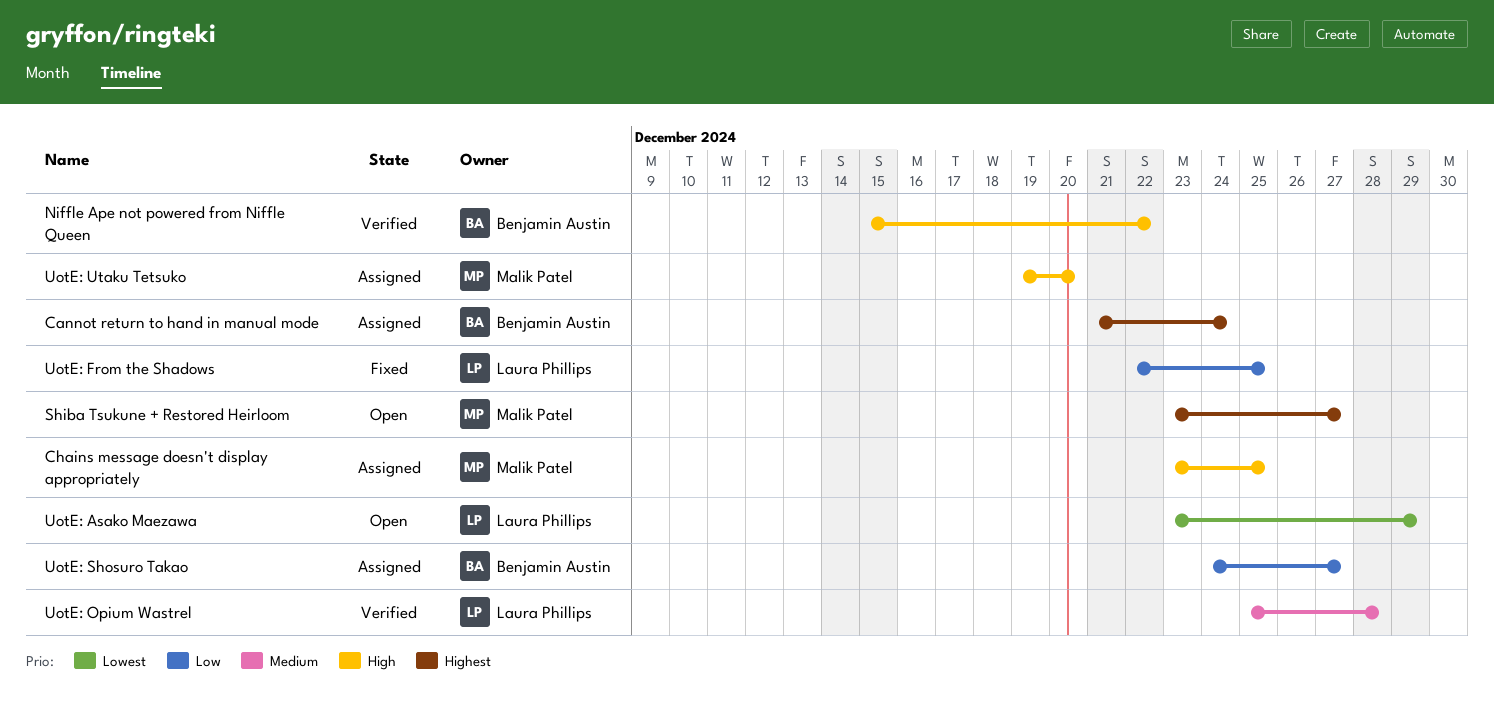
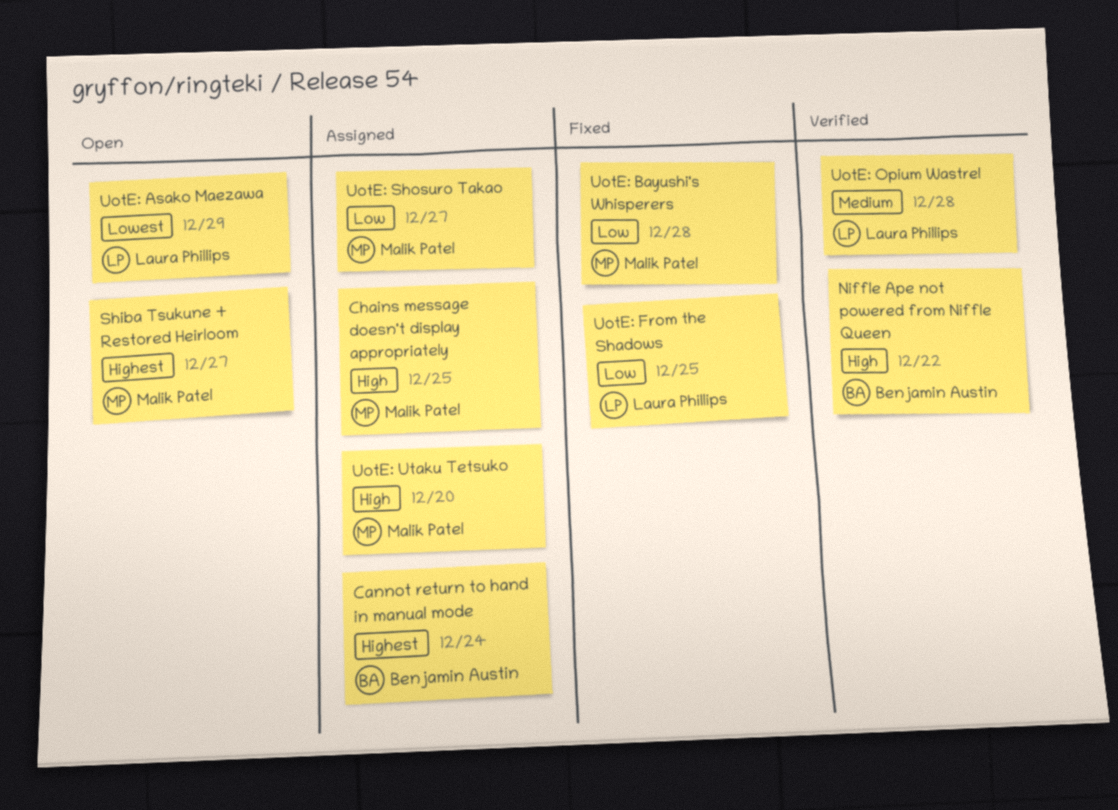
UotE: Bayushi's Whisperers: none -> present
UotE: Shosuro Takao, owner: Benjamin Austin -> Malik Patel

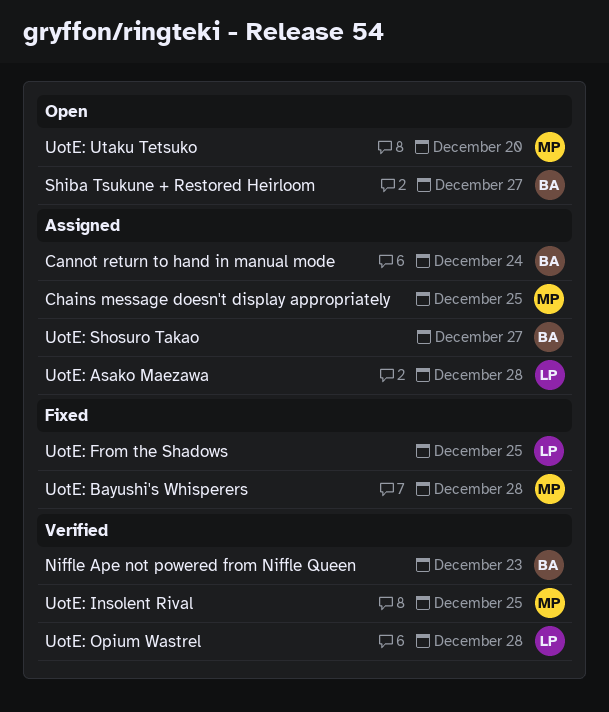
Niffle Ape not powered from Niffle Queen, due: Dec 22 -> Dec 23
Shiba Tsukune + Restored Heirloom, owner: Malik Patel -> Benjamin Austin
UotE: Asako Maezawa, status: Open -> Assigned
UotE: Asako Maezawa, due: Dec 29 -> Dec 28
UotE: Insolent Rival: none -> present
UotE: Shosuro Takao, owner: Malik Patel -> Benjamin Austin
UotE: Utaku Tetsuko, status: Assigned -> Open

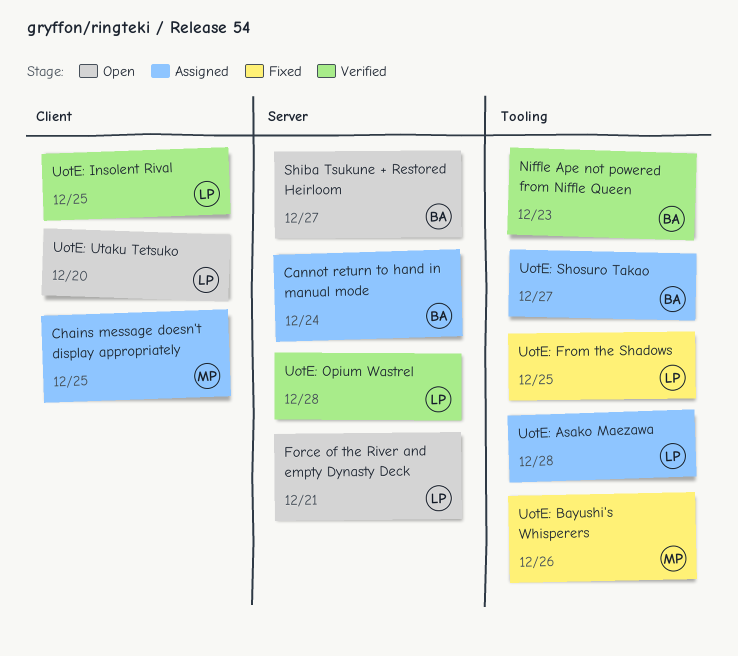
Force of the River and empty Dynasty Deck: none -> present
UotE: Bayushi's Whisperers, due: Dec 28 -> Dec 26
UotE: Insolent Rival, owner: MP -> LP
UotE: Utaku Tetsuko, owner: MP -> LP

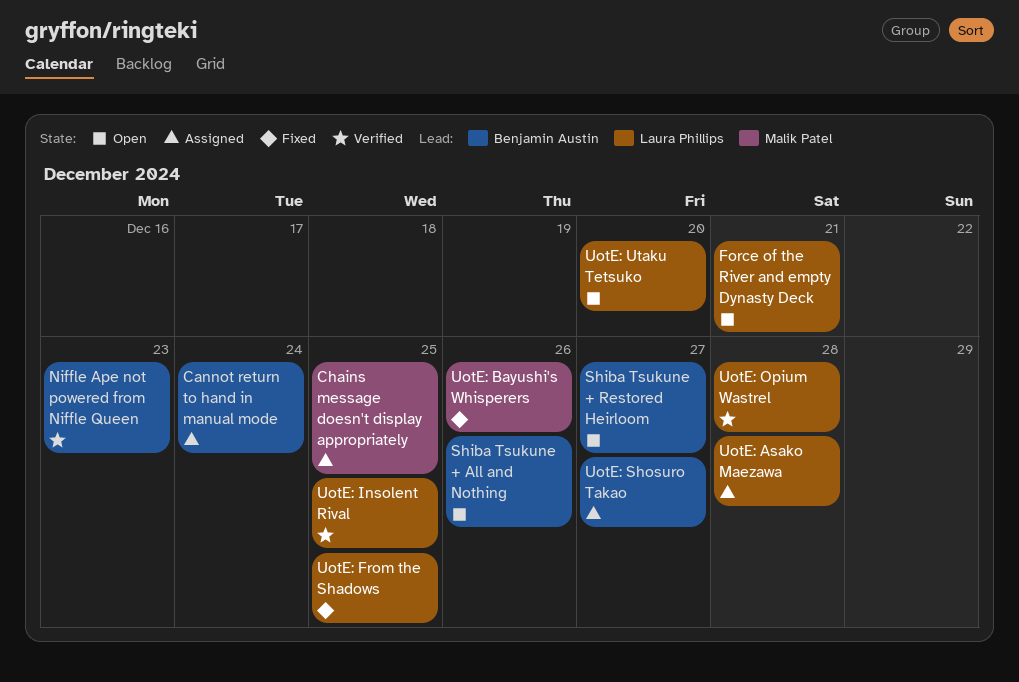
Shiba Tsukune + All and Nothing: none -> present

